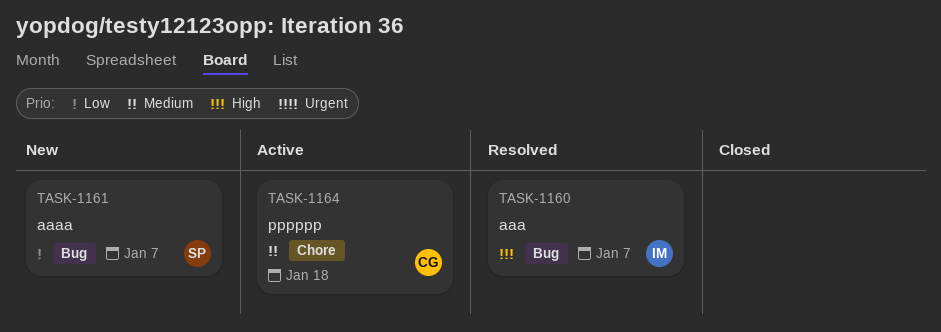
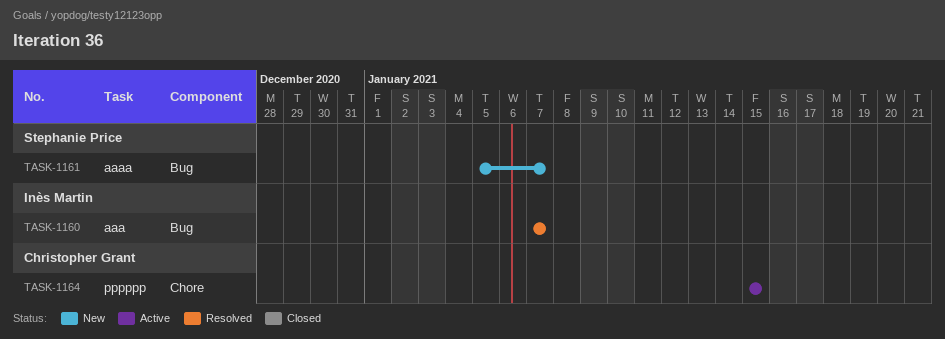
TASK-1164, due: Jan 18 -> Jan 15

